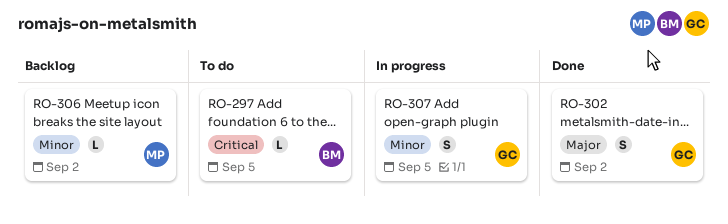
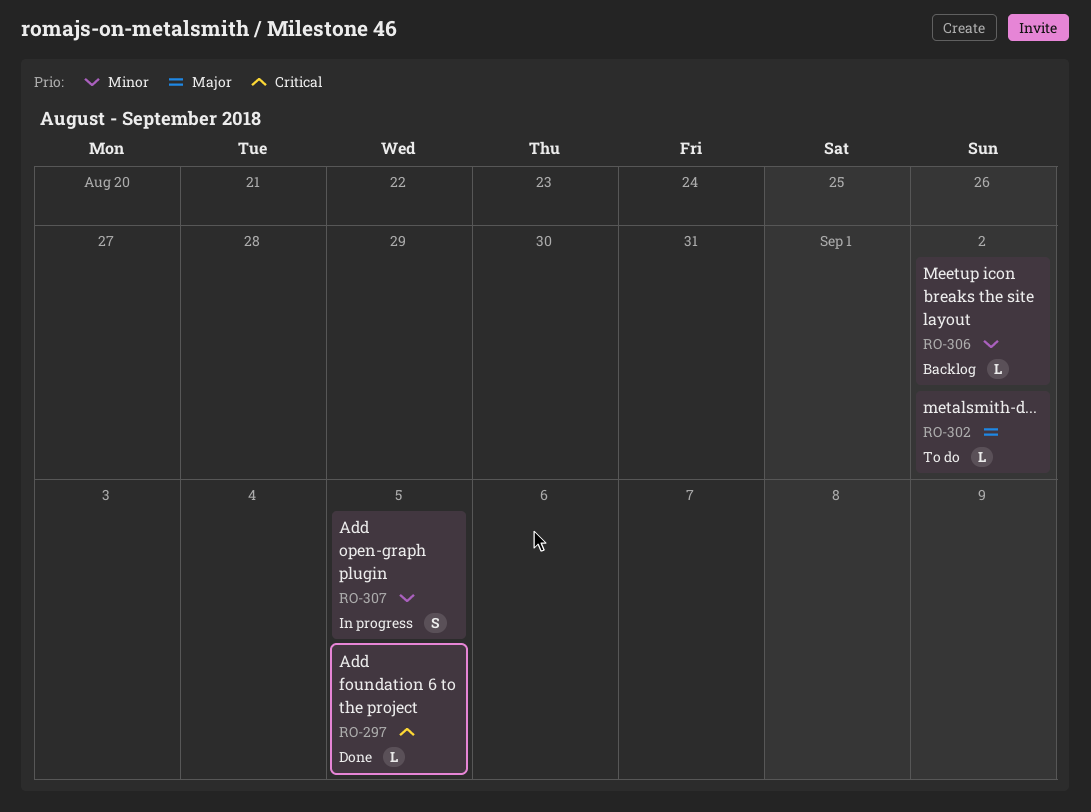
RO-297, status: To do -> Done
RO-302, status: Done -> To do
RO-302, estimate: S -> L

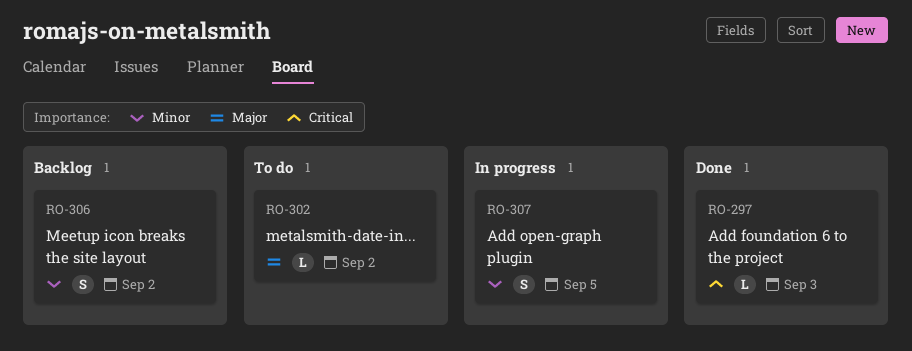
RO-297, due: Sep 5 -> Sep 3
RO-306, estimate: L -> S

